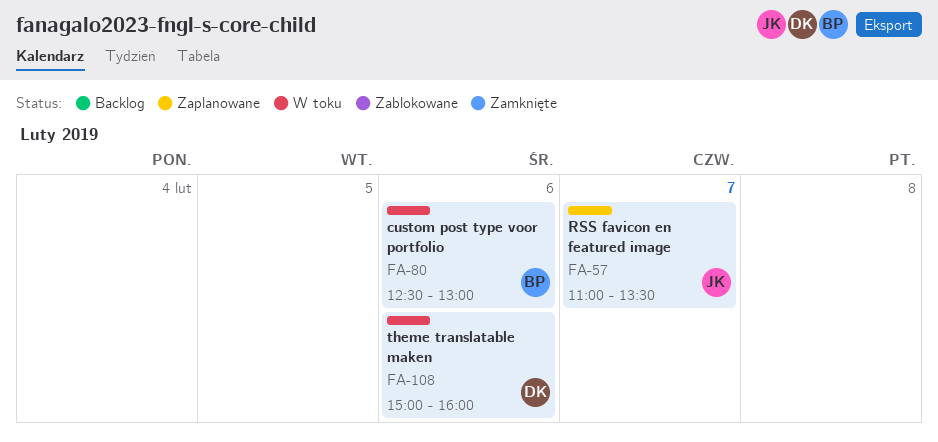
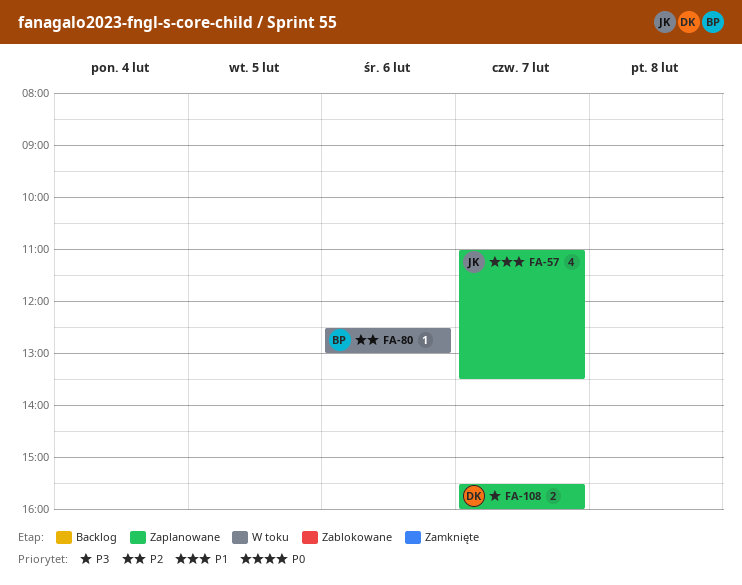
FA-108, status: W toku -> Zaplanowane
FA-108, day: Feb 6 -> Feb 7
FA-108, begins: 15:00 -> 15:30

